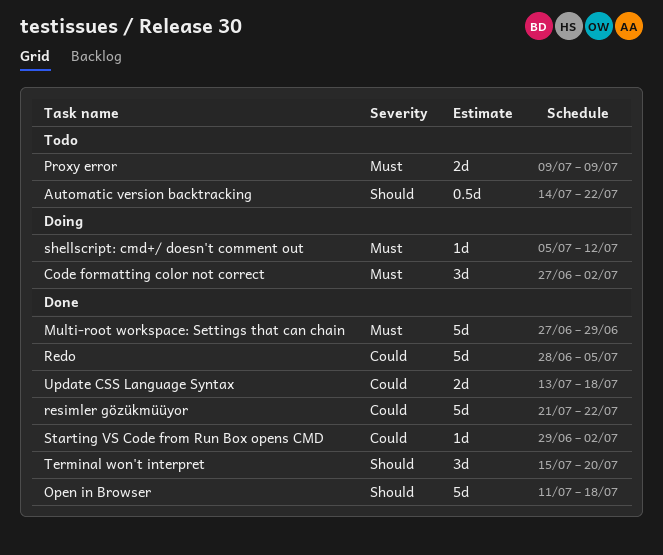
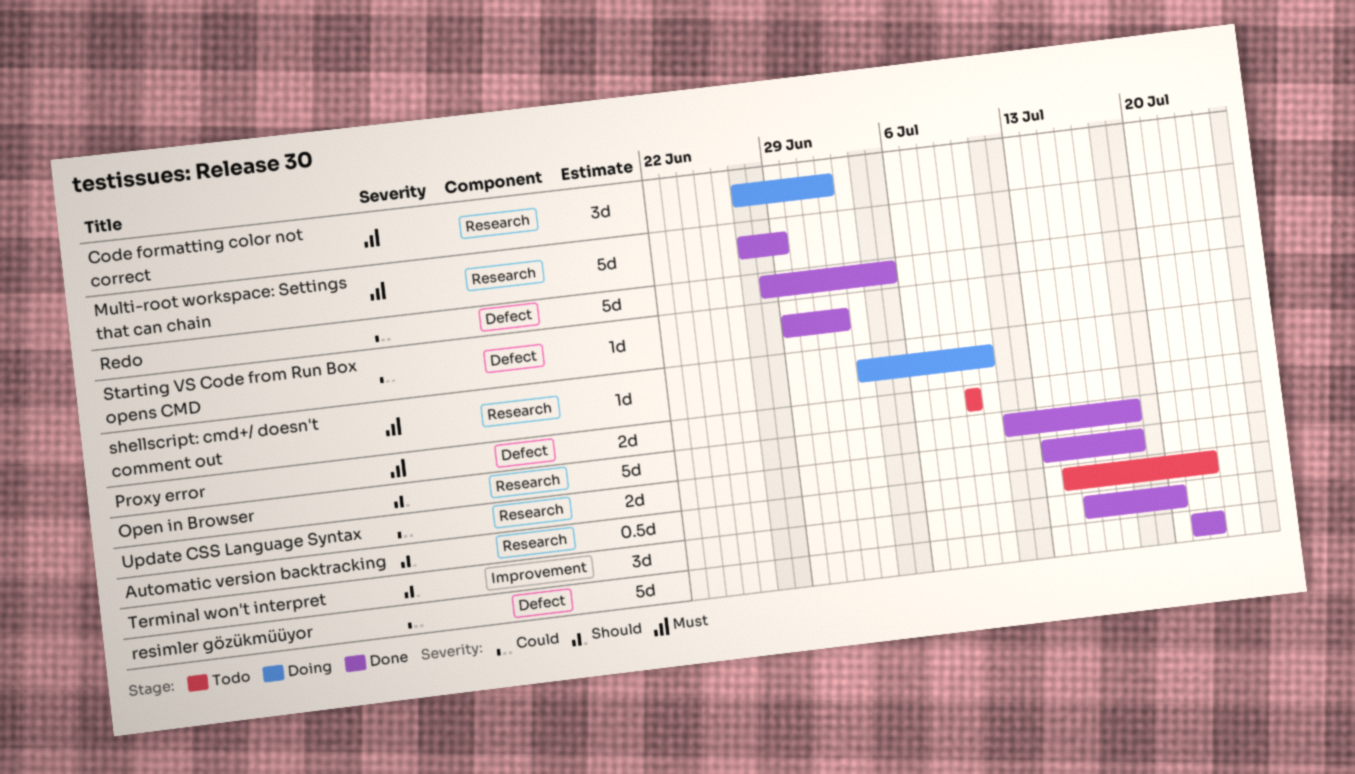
shellscript: cmd+/ doesn't comment out, start: Jul 5 -> Jul 3
shellscript: cmd+/ doesn't comment out, due: Jul 12 -> Jul 10

